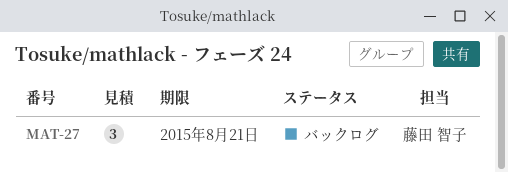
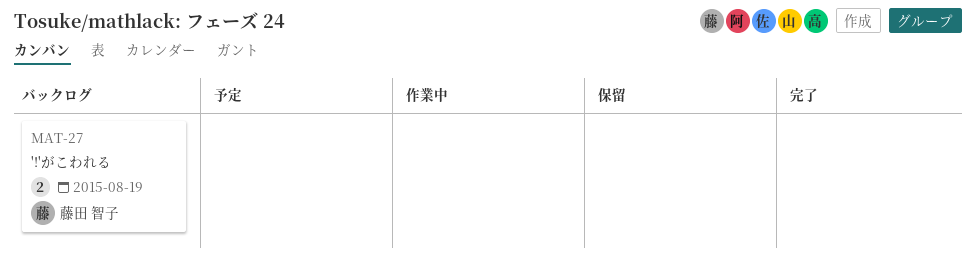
MAT-27, estimate: 3 -> 2
MAT-27, due: Aug 21 -> Aug 19

